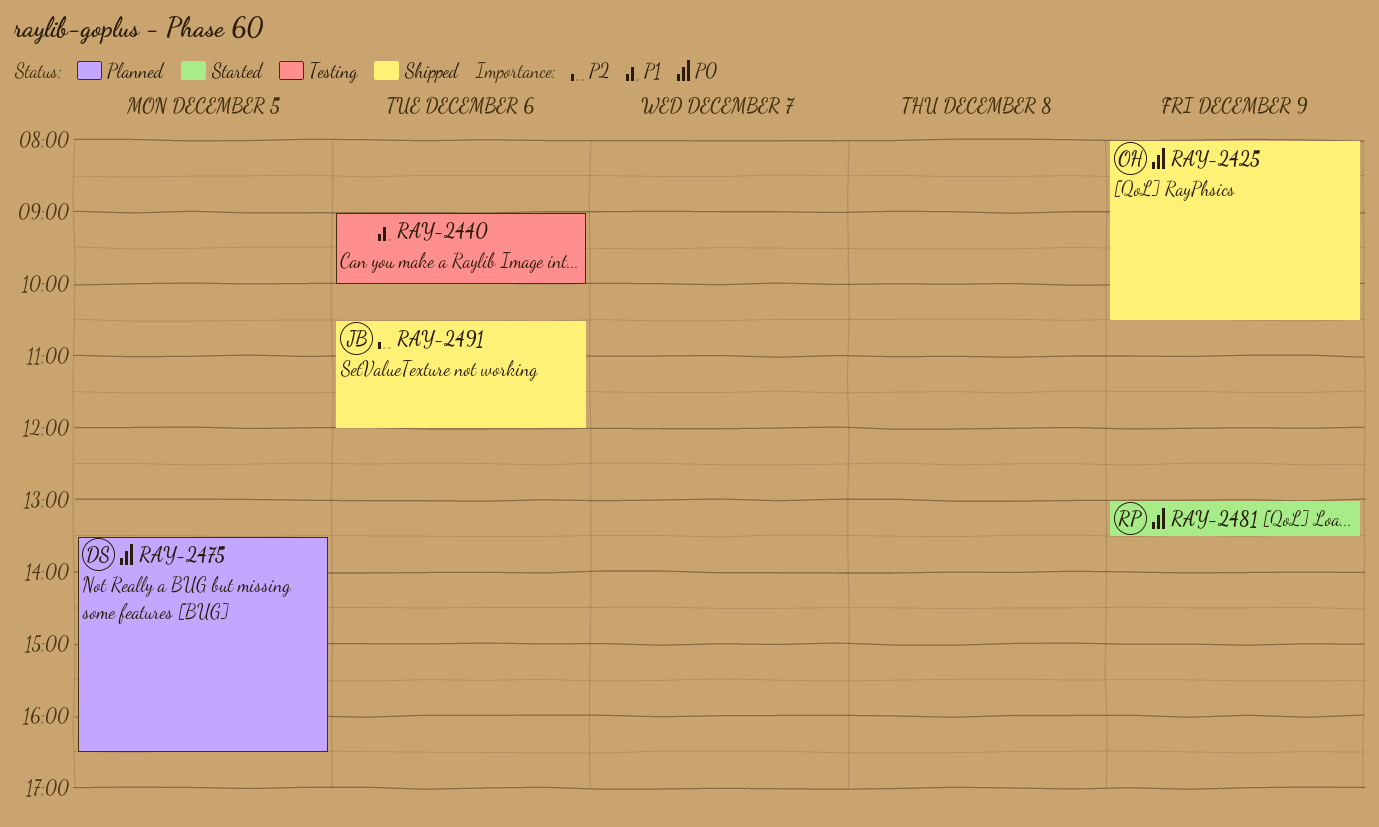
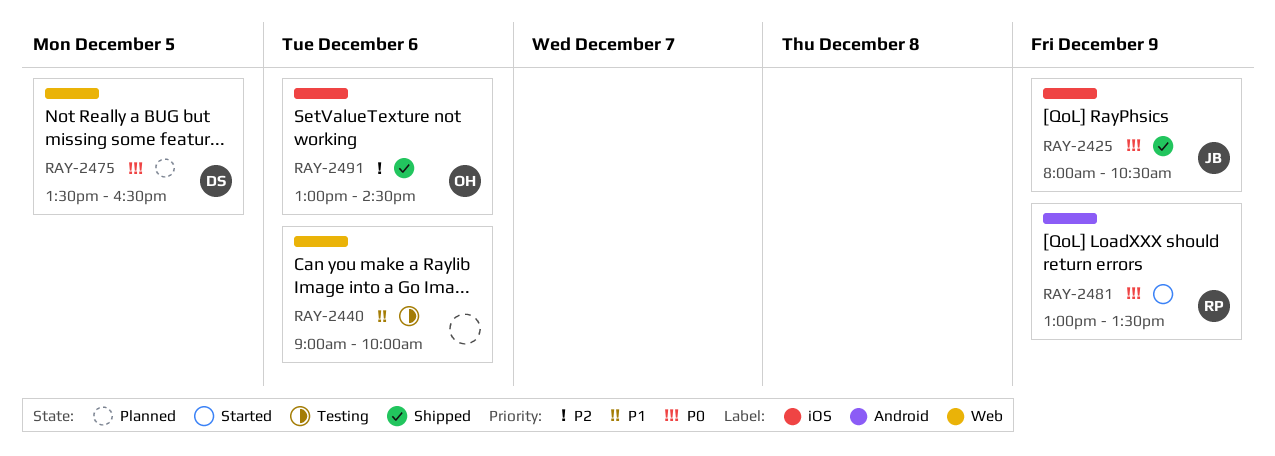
RAY-2425, owner: OH -> JB
RAY-2491, owner: JB -> OH
RAY-2491, begins: 10:30 -> 13:00
RAY-2491, ends: 12:00 -> 14:30

